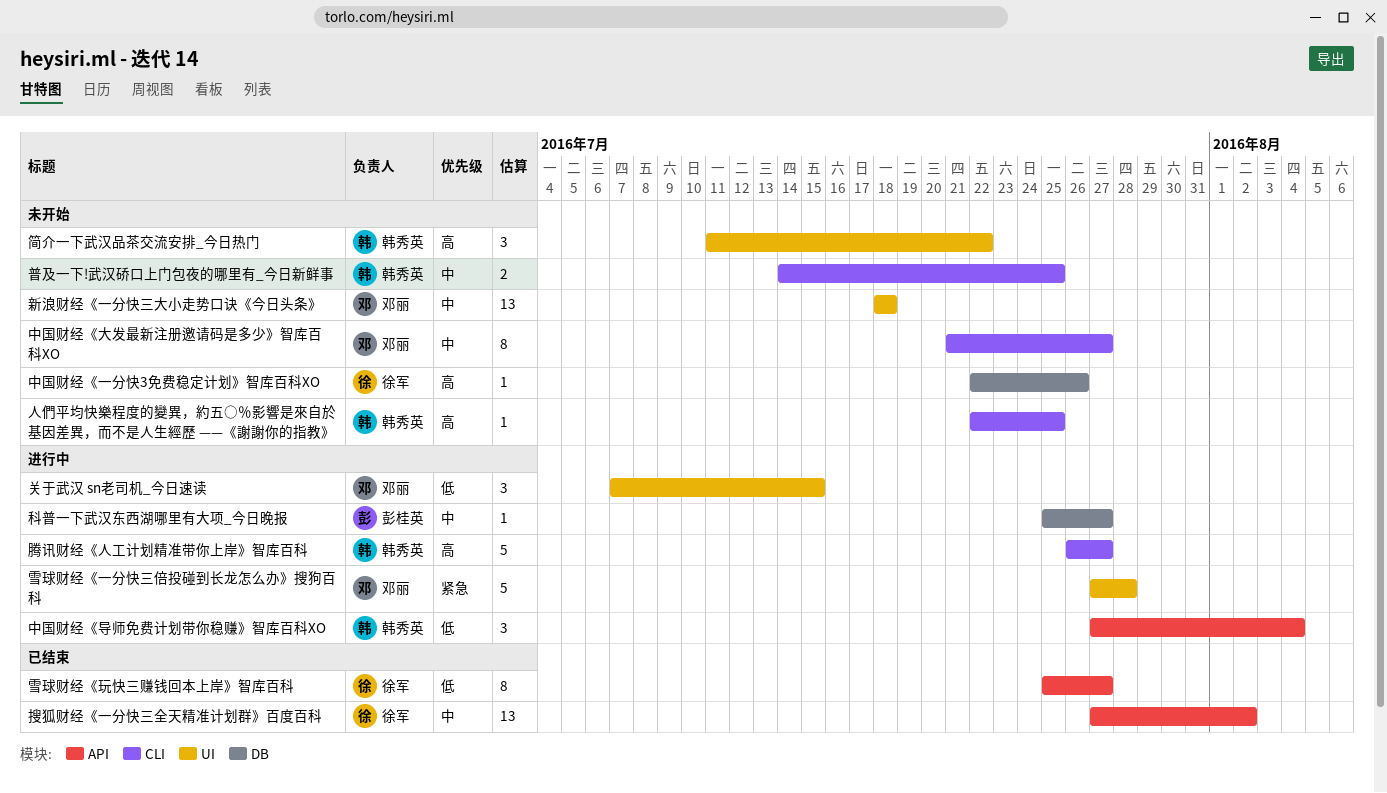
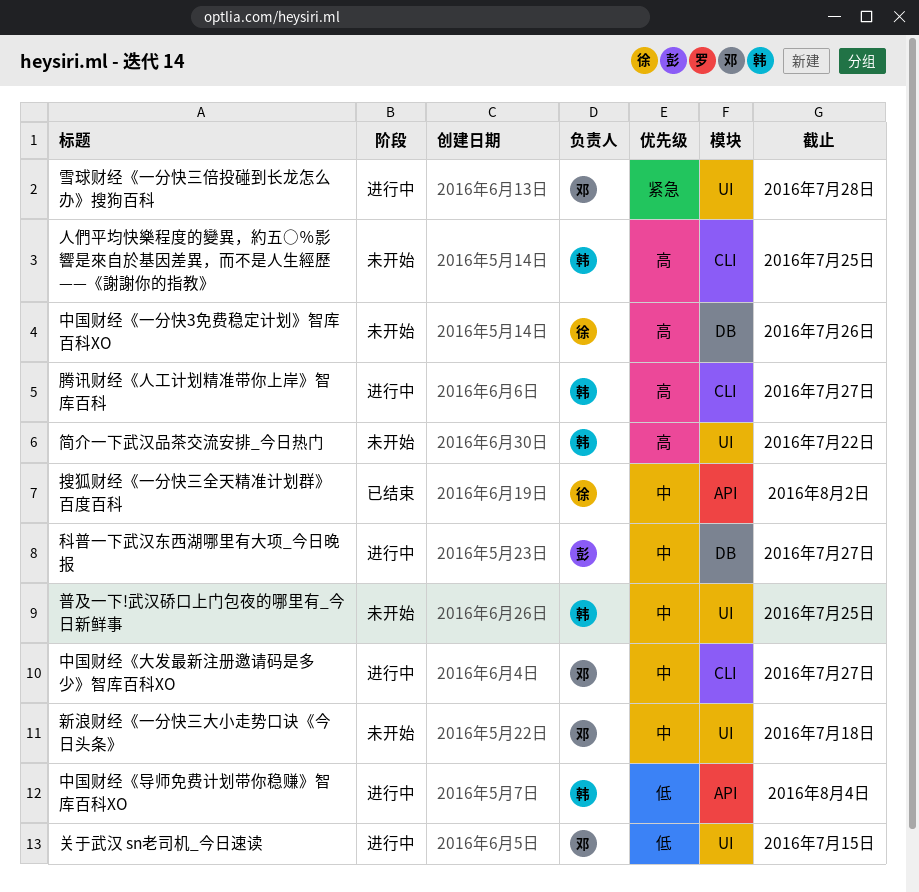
中国财经《大发最新注册邀请码是多少》智库百科XO, status: 未开始 -> 进行中
普及一下!武汉硚口上门包夜的哪里有_今日新鲜事, label: CLI -> UI
雪球财经《玩快三赚钱回本上岸》智库百科: present -> none

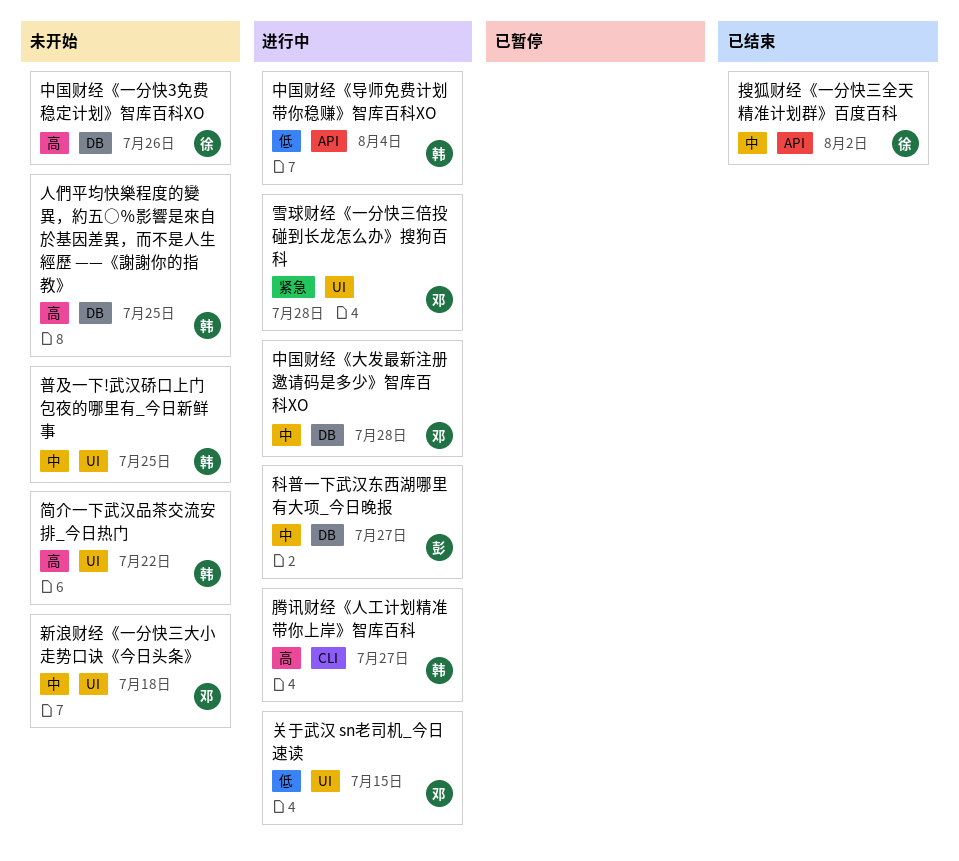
中国财经《大发最新注册邀请码是多少》智库百科XO, label: CLI -> DB
中国财经《大发最新注册邀请码是多少》智库百科XO, due: Jul 27 -> Jul 28
人們平均快樂程度的變異，約五○％影響是來自於基因差異，而不是人生經歷 ——《謝謝你的指教》, label: CLI -> DB

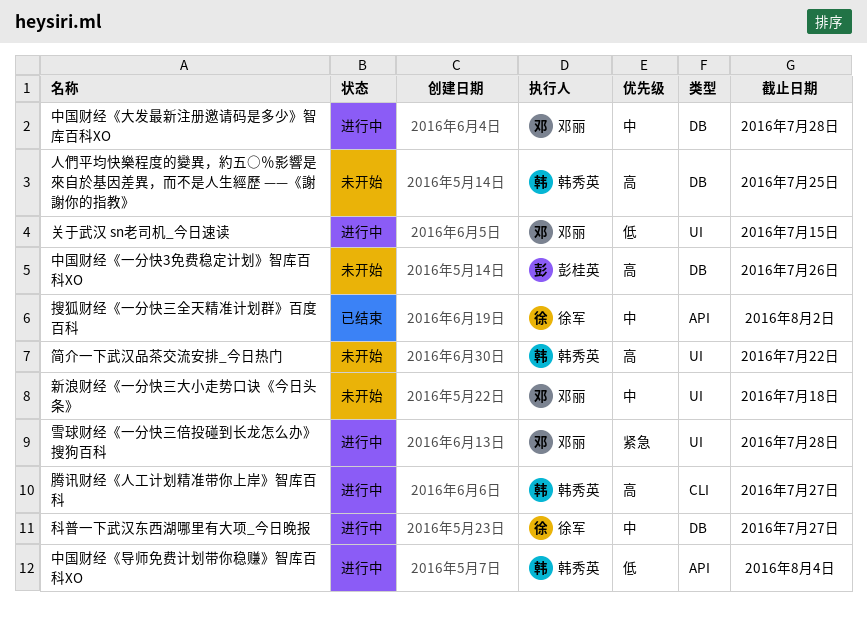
中国财经《一分快3免费稳定计划》智库百科XO, owner: 徐军 -> 彭桂英
普及一下!武汉硚口上门包夜的哪里有_今日新鲜事: present -> none
科普一下武汉东西湖哪里有大项_今日晚报, owner: 彭桂英 -> 徐军

